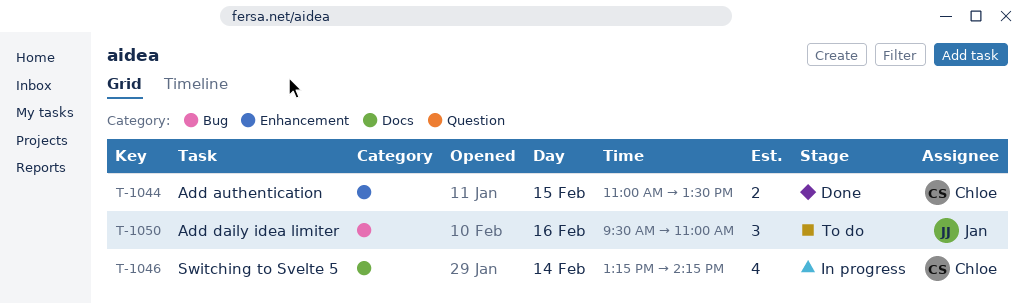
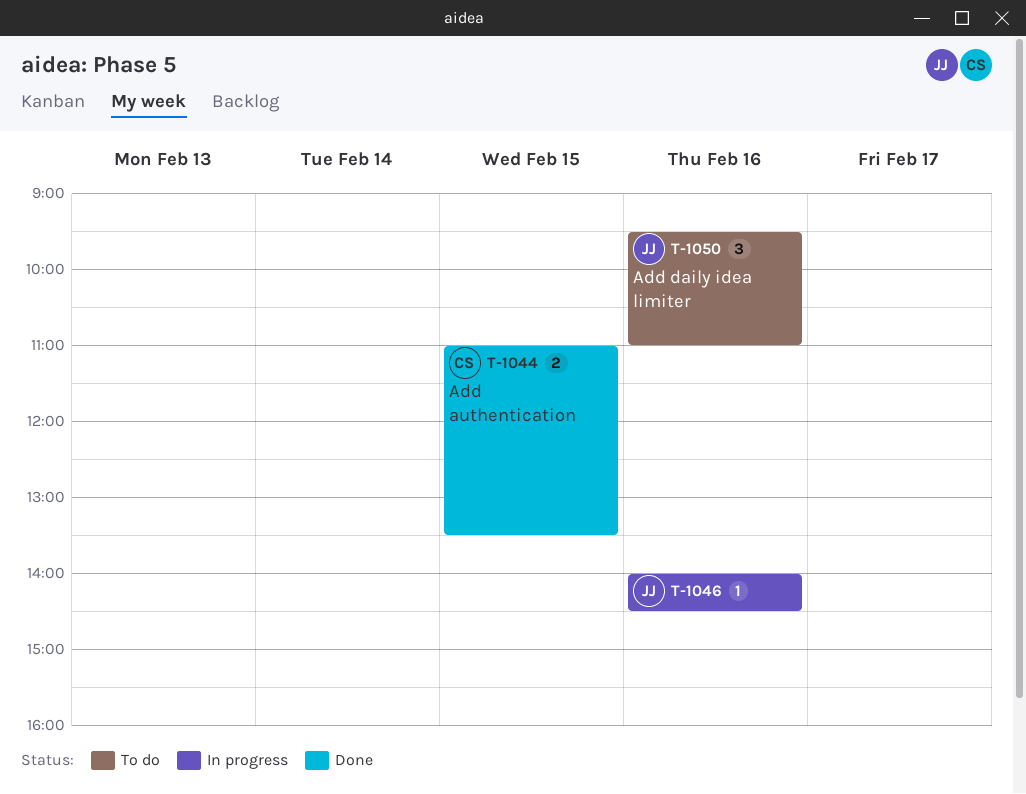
T-1046, owner: Chloe -> Jan
T-1046, estimate: 4 -> 1
T-1046, day: Feb 14 -> Feb 16
T-1046, begins: 13:15 -> 14:00
T-1046, ends: 14:15 -> 14:30

